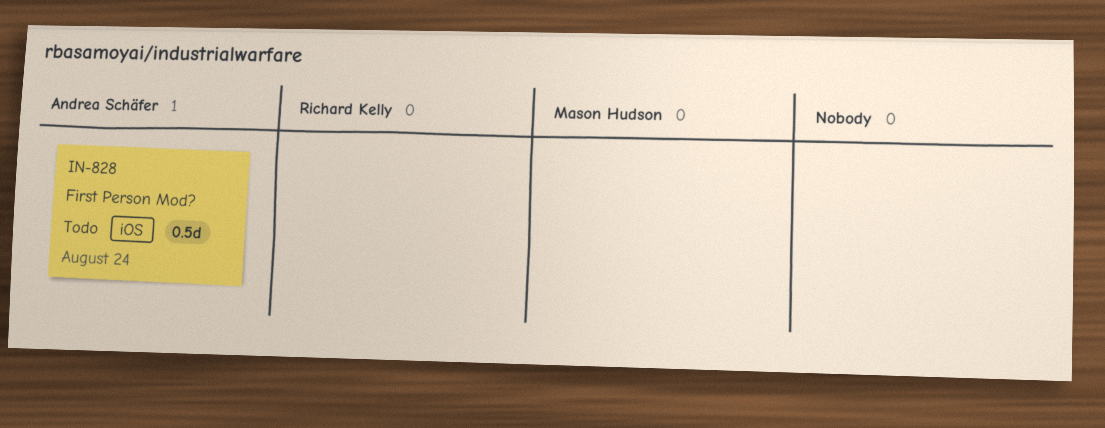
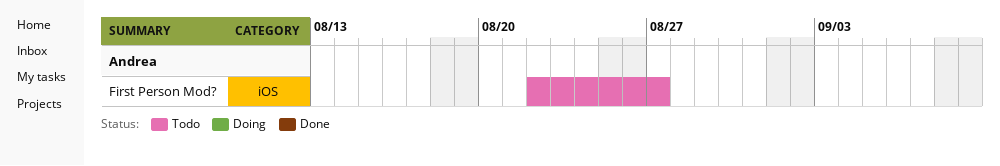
First Person Mod?, due: Aug 24 -> Aug 27

